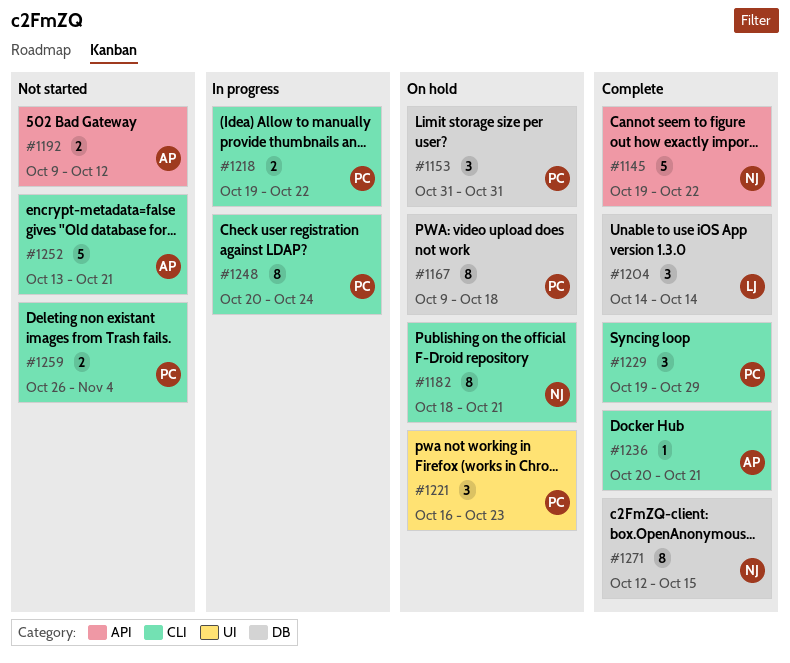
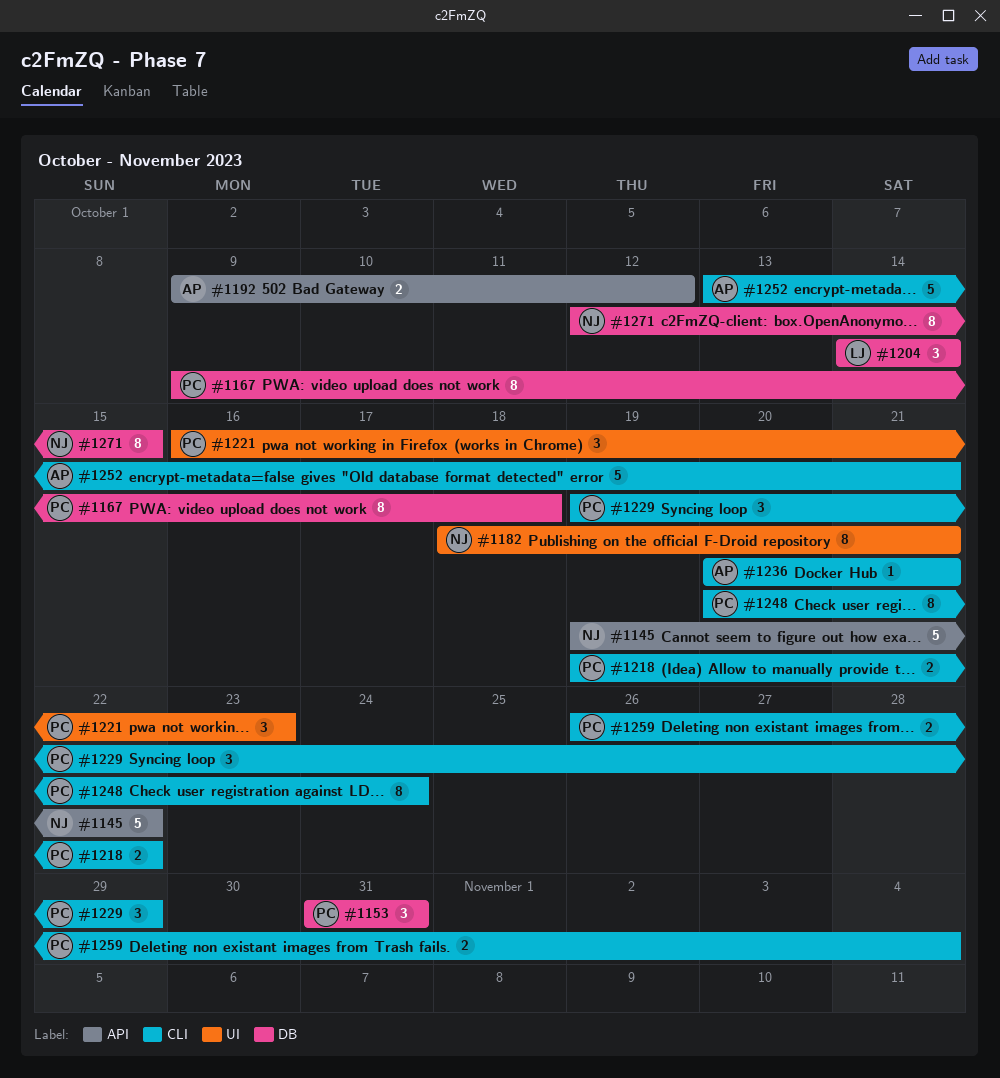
#1182, label: CLI -> UI

